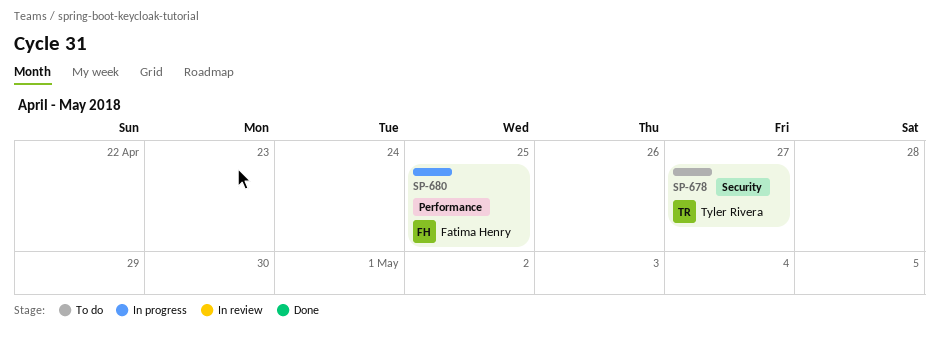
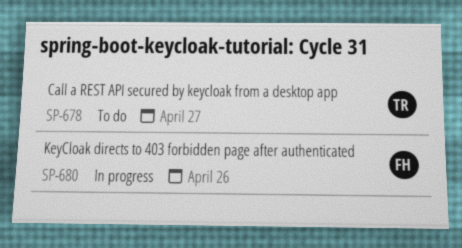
SP-680, due: Apr 25 -> Apr 26

